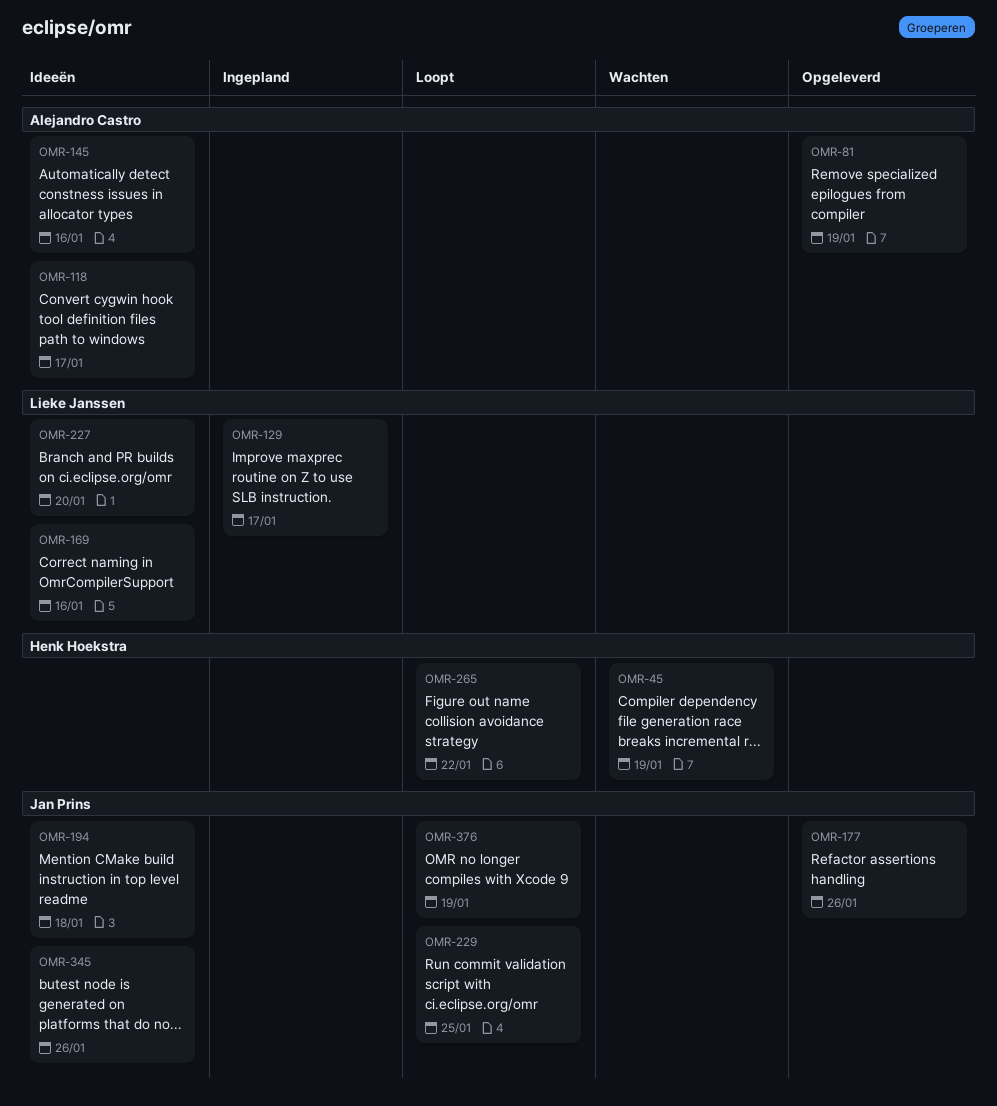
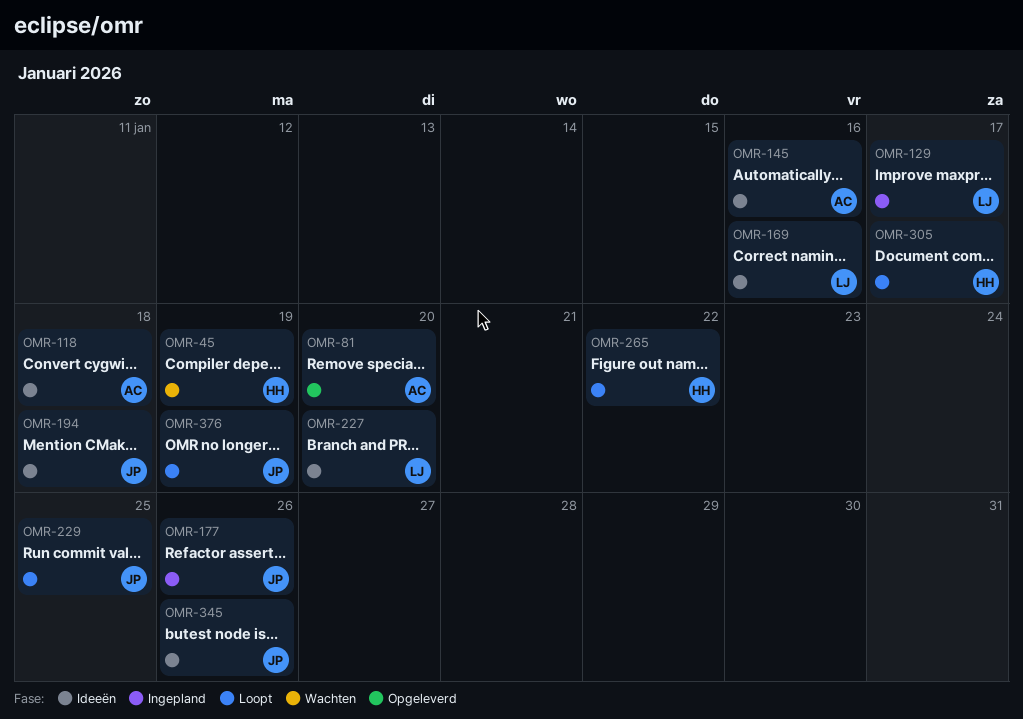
OMR-81, due: Jan 19 -> Jan 20
OMR-118, due: Jan 17 -> Jan 18
OMR-177, status: Opgeleverd -> Ingepland
OMR-305: none -> present

